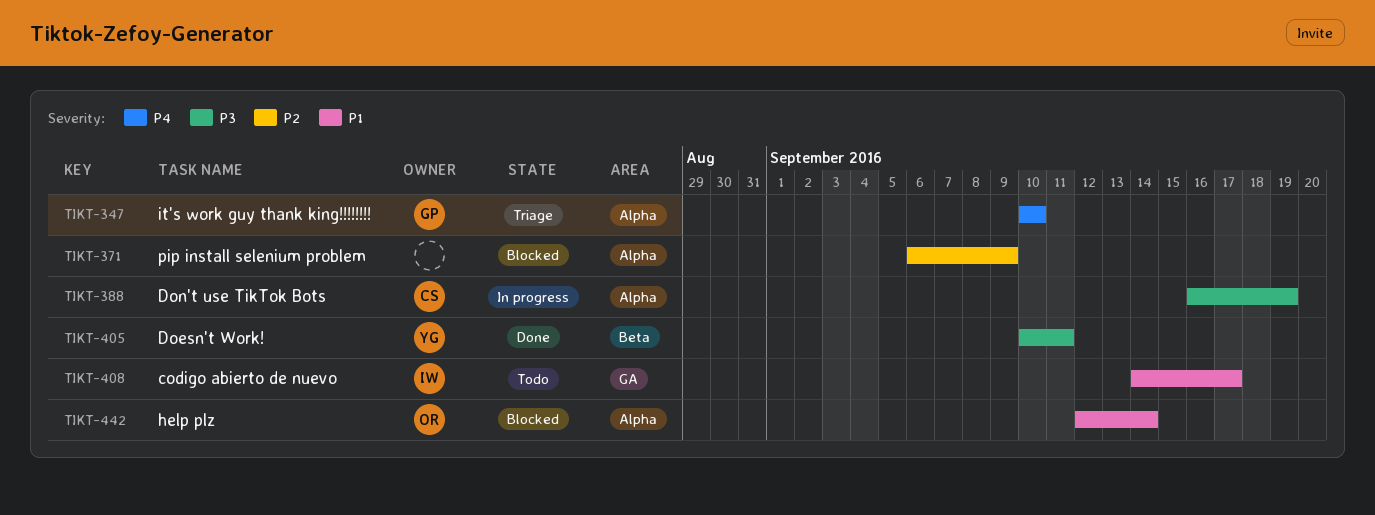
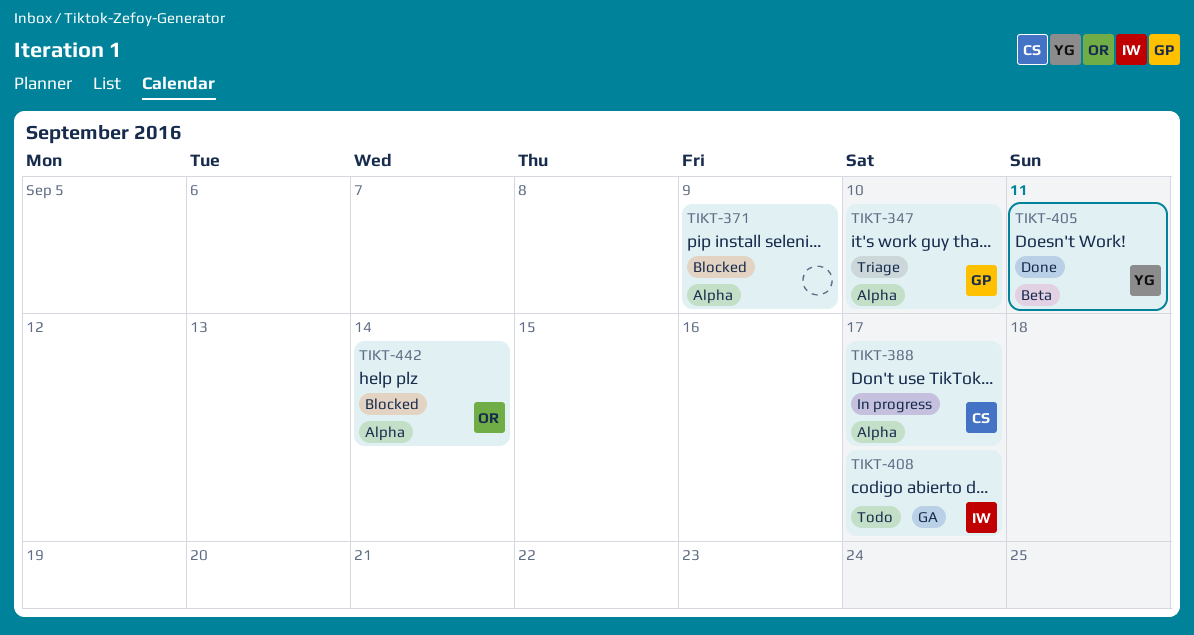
TIKT-388, due: Sep 19 -> Sep 17

